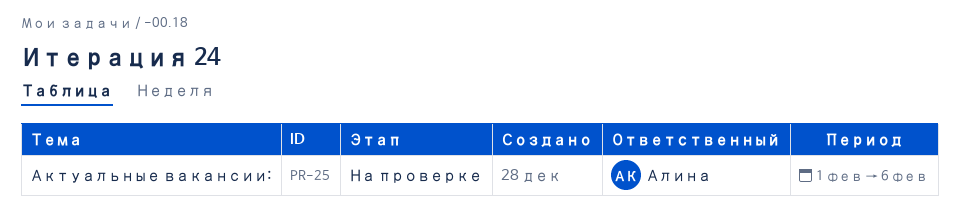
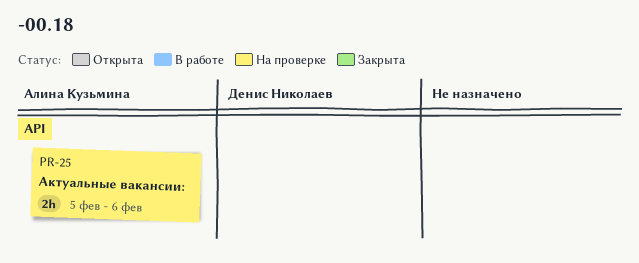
PR-25, start: Feb 1 -> Feb 5

